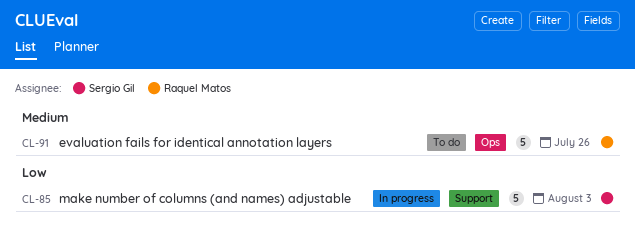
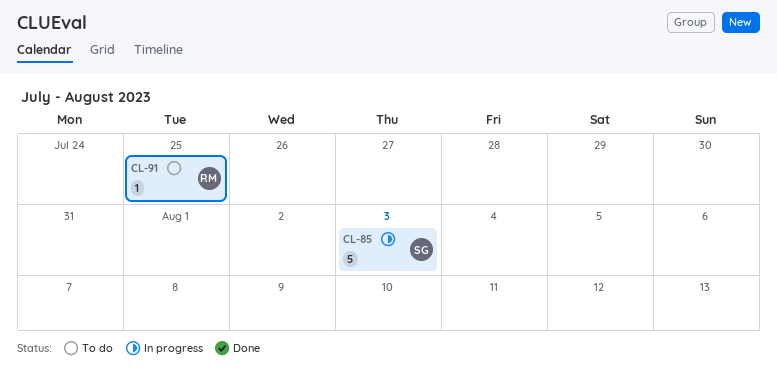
CL-91, estimate: 5 -> 1
CL-91, due: Jul 26 -> Jul 25

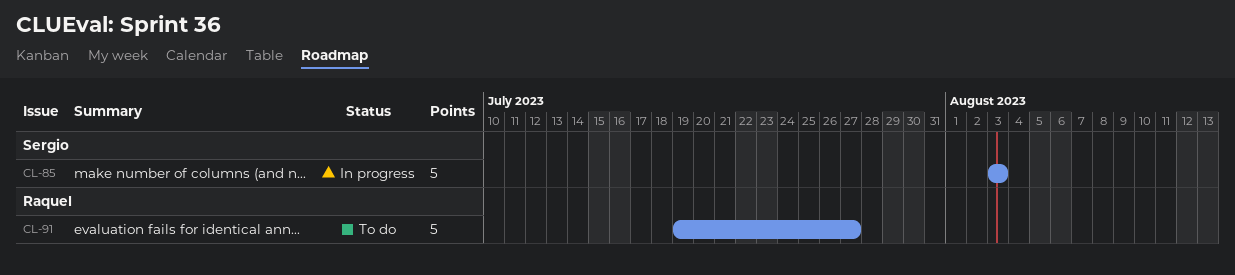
CL-91, estimate: 1 -> 5
CL-91, due: Jul 25 -> Jul 27

